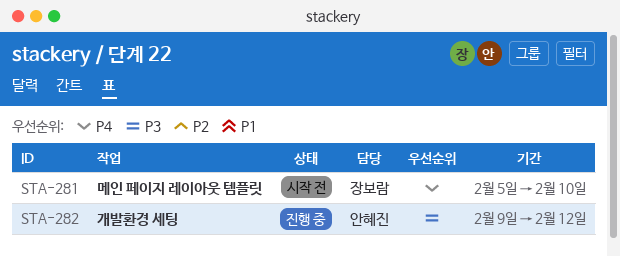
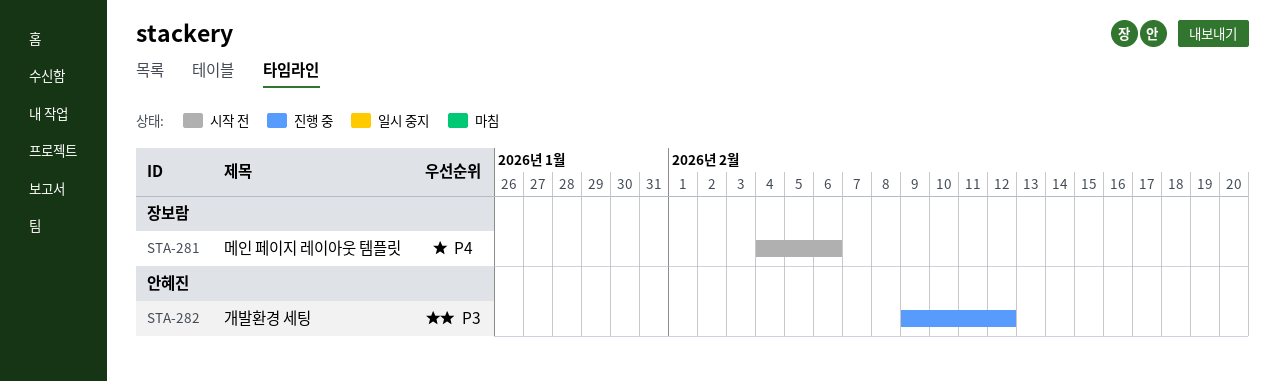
STA-281, start: Feb 5 -> Feb 4
STA-281, due: Feb 10 -> Feb 6

